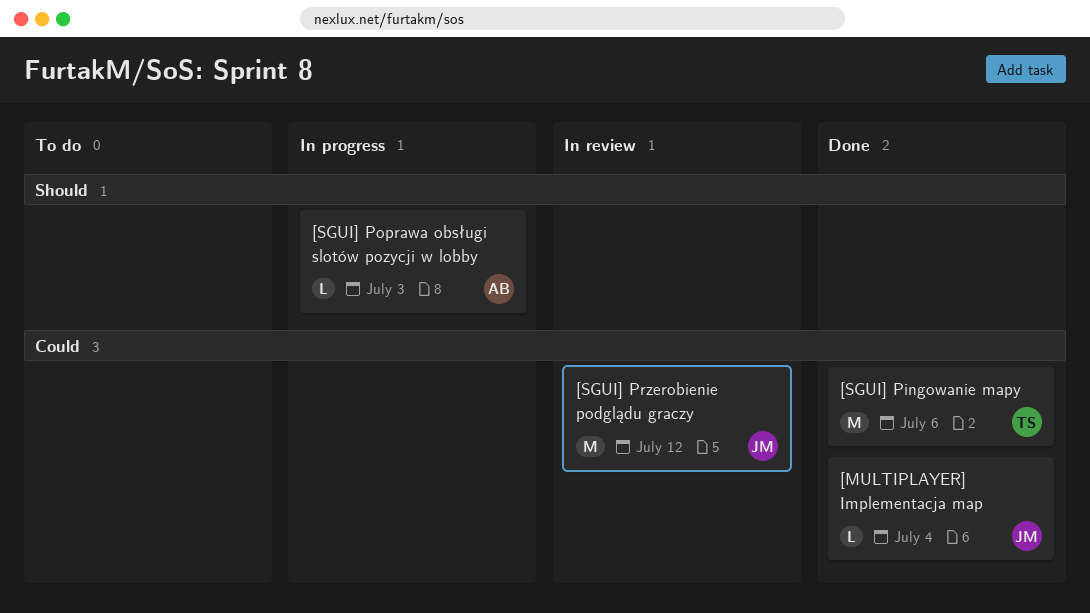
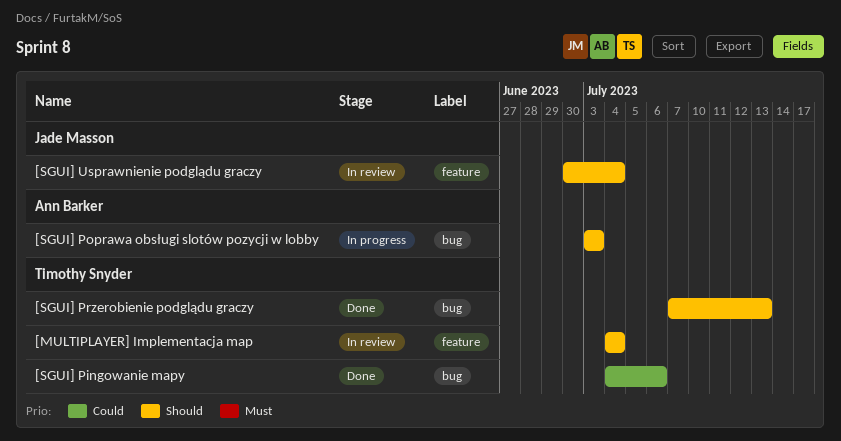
[MULTIPLAYER] Implementacja map, status: Done -> In review
[MULTIPLAYER] Implementacja map, owner: Jade Masson -> Timothy Snyder
[MULTIPLAYER] Implementacja map, priority: Could -> Should
[SGUI] Przerobienie podglądu graczy, status: In review -> Done
[SGUI] Przerobienie podglądu graczy, owner: Jade Masson -> Timothy Snyder
[SGUI] Przerobienie podglądu graczy, priority: Could -> Should
[SGUI] Przerobienie podglądu graczy, due: Jul 12 -> Jul 13
[SGUI] Usprawnienie podglądu graczy: none -> present

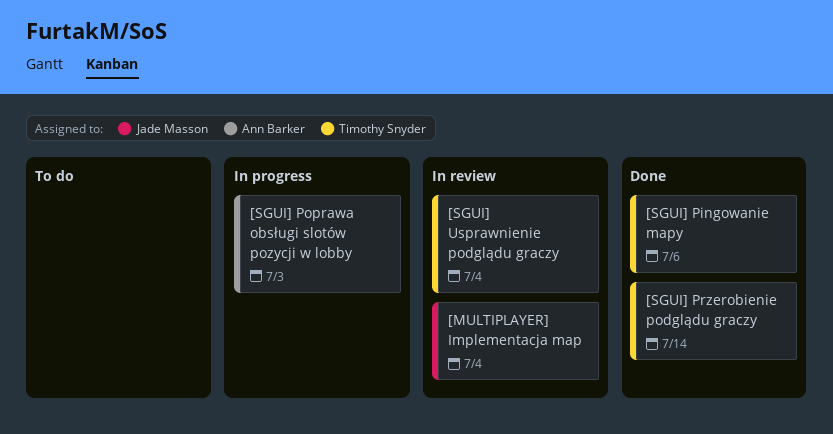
[MULTIPLAYER] Implementacja map, owner: Timothy Snyder -> Jade Masson
[SGUI] Przerobienie podglądu graczy, due: Jul 13 -> Jul 14
[SGUI] Usprawnienie podglądu graczy, owner: Jade Masson -> Timothy Snyder

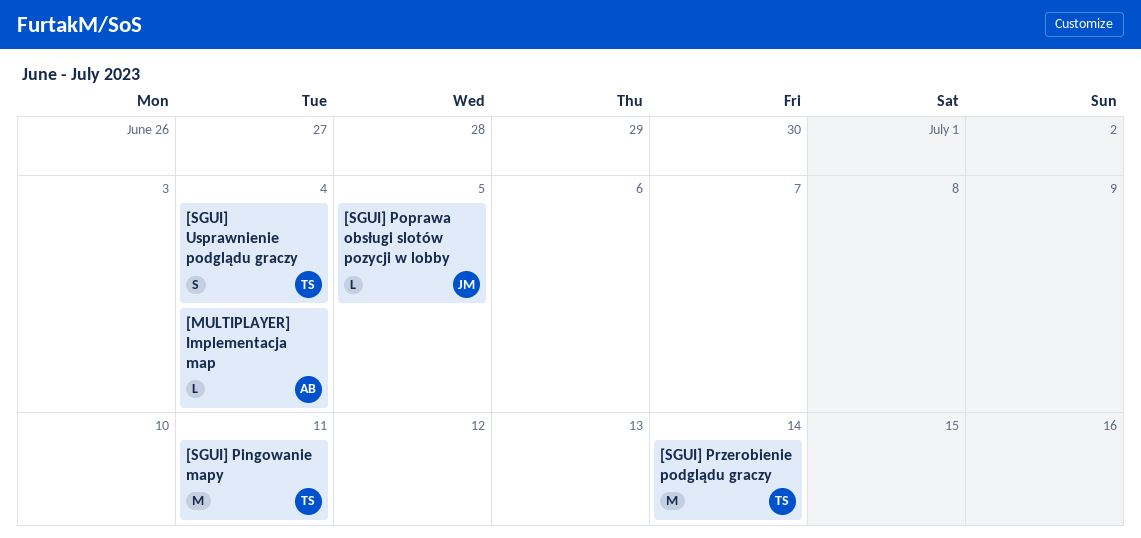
[MULTIPLAYER] Implementacja map, owner: Jade Masson -> Ann Barker
[SGUI] Pingowanie mapy, due: Jul 6 -> Jul 11
[SGUI] Poprawa obsługi slotów pozycji w lobby, owner: Ann Barker -> Jade Masson
[SGUI] Poprawa obsługi slotów pozycji w lobby, due: Jul 3 -> Jul 5

